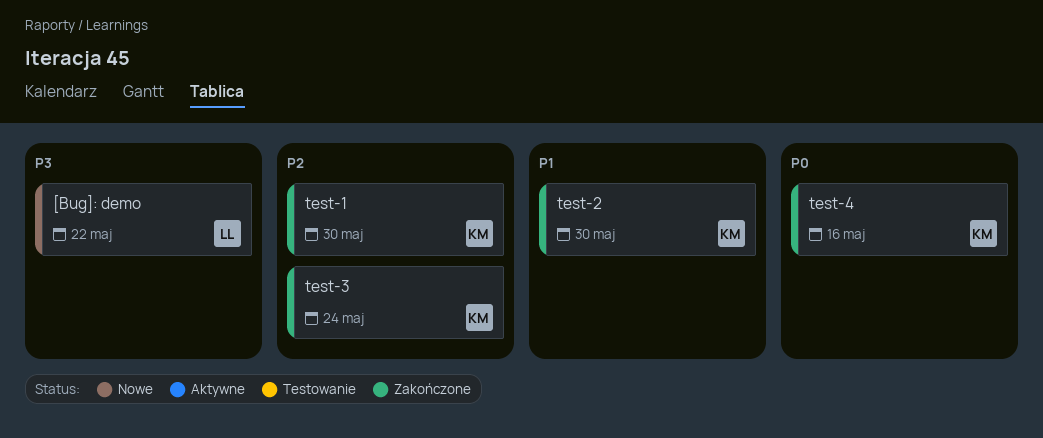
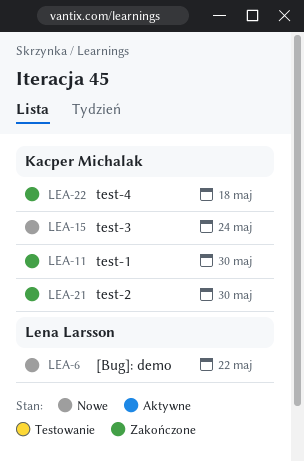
test-3, status: Zakończone -> Nowe
test-4, due: May 16 -> May 18

